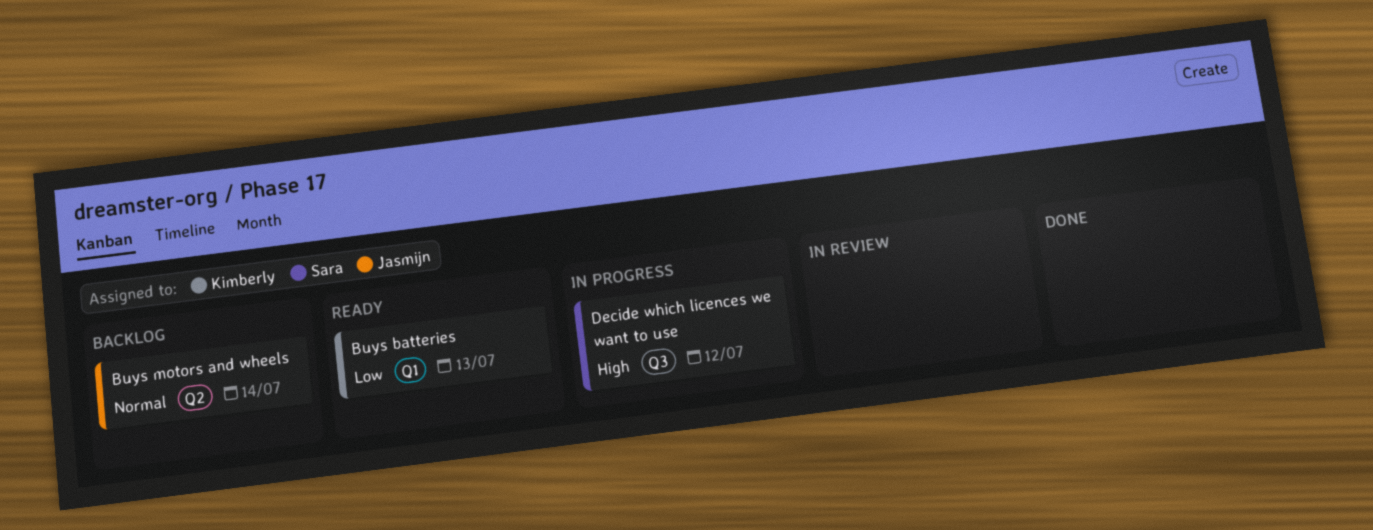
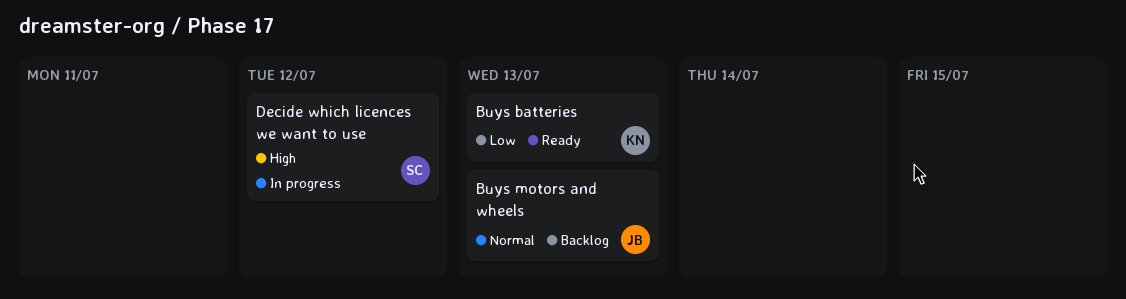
Buys motors and wheels, due: Jul 14 -> Jul 13

